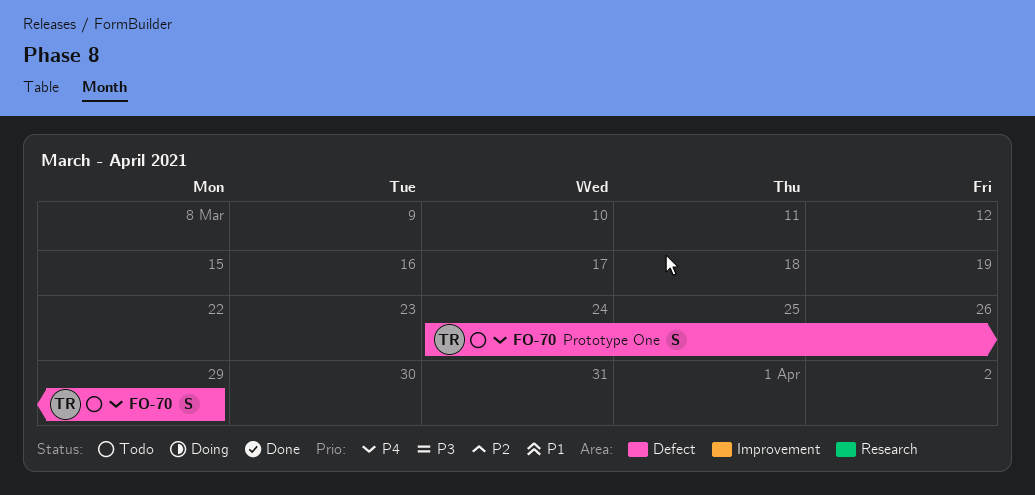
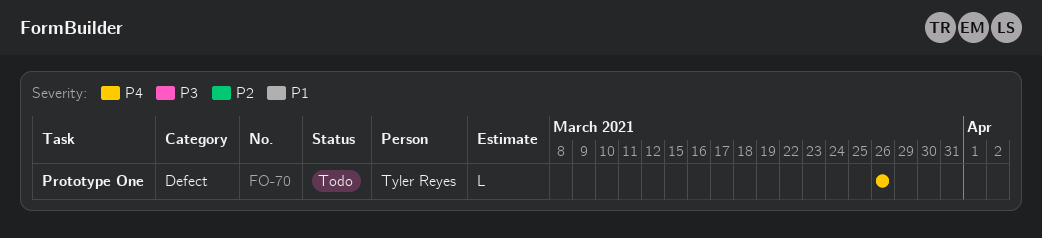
FO-70, estimate: S -> L
FO-70, start: Mar 24 -> Mar 26
FO-70, due: Mar 29 -> Mar 26

